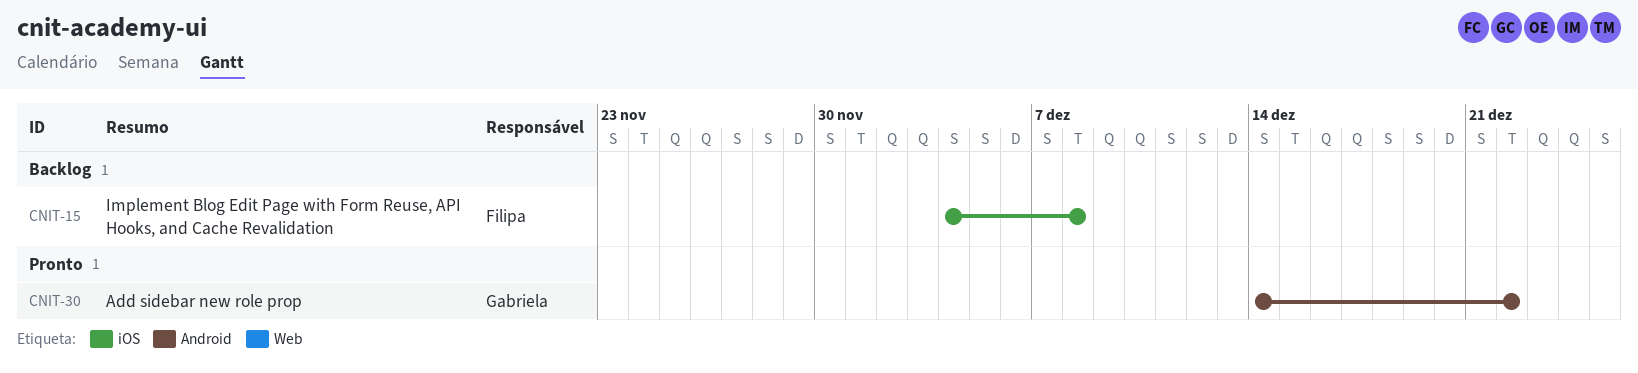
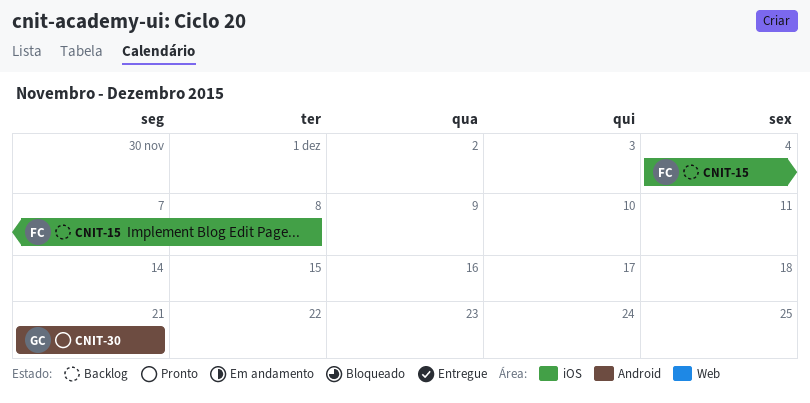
CNIT-30, start: Dec 14 -> Dec 21
CNIT-30, due: Dec 22 -> Dec 21

